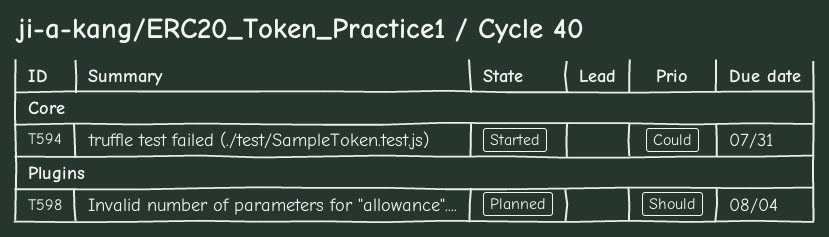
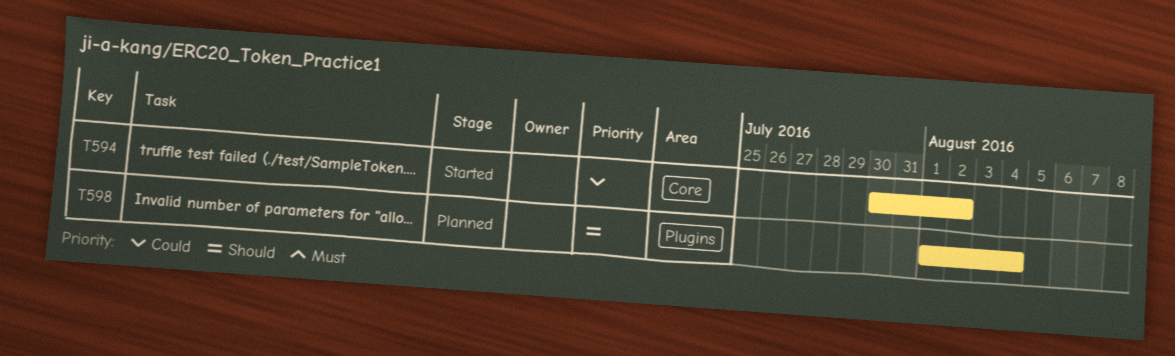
T594, due: Jul 31 -> Aug 2

